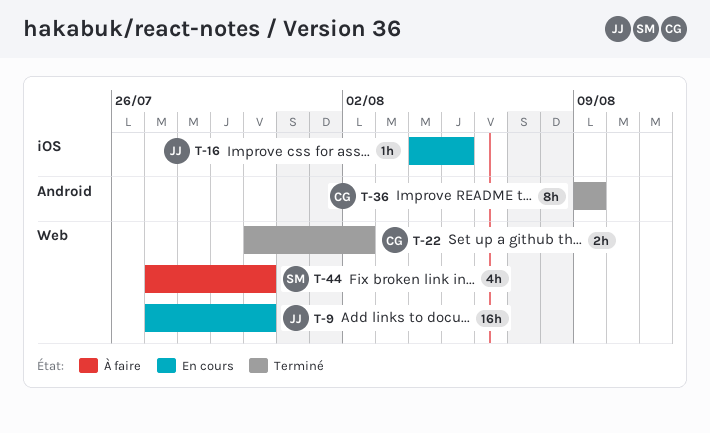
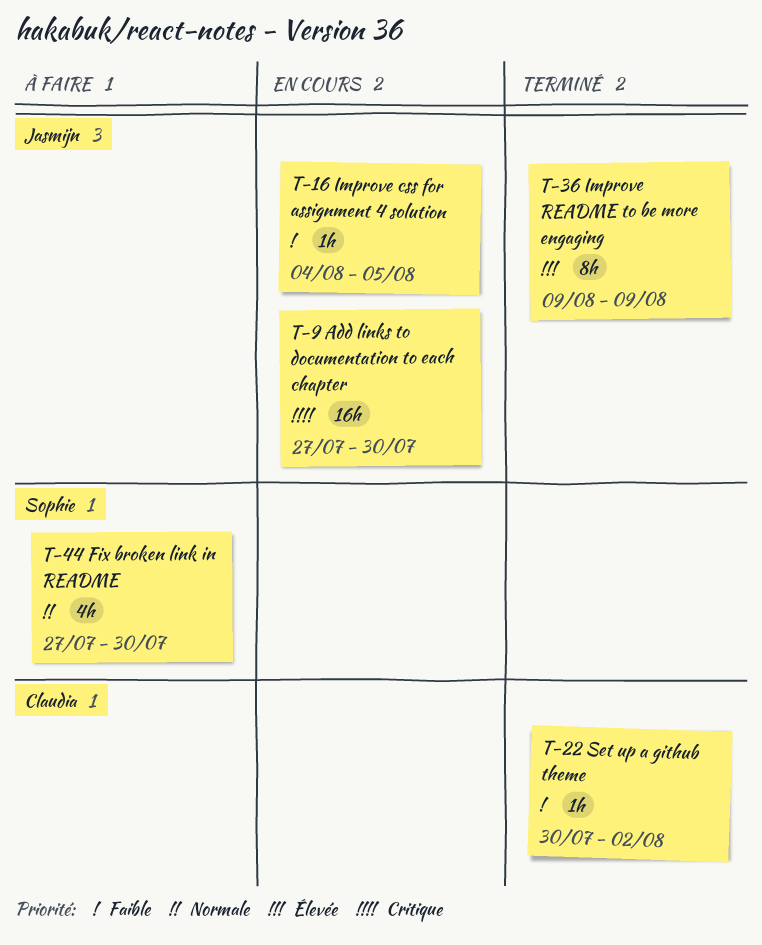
T-22, estimate: 2h -> 1h
T-36, owner: Claudia -> Jasmijn

